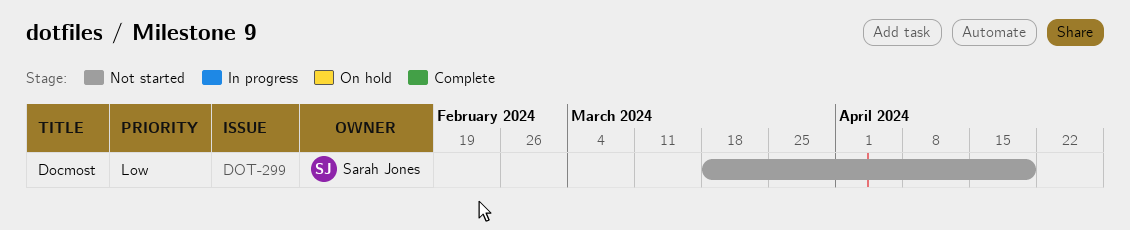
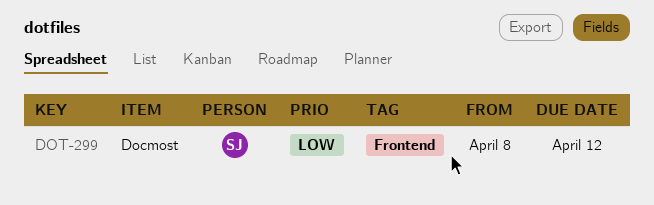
DOT-299, start: Mar 18 -> Apr 8
DOT-299, due: Apr 19 -> Apr 12

